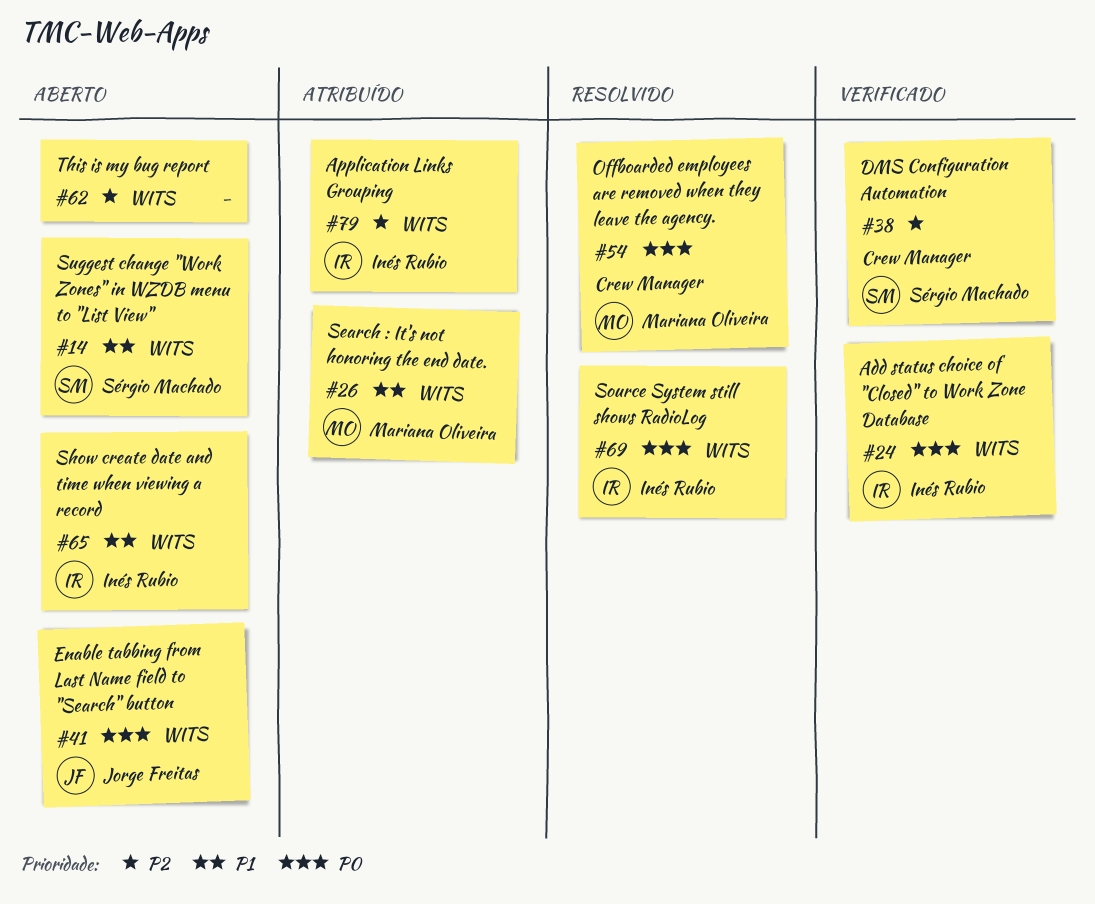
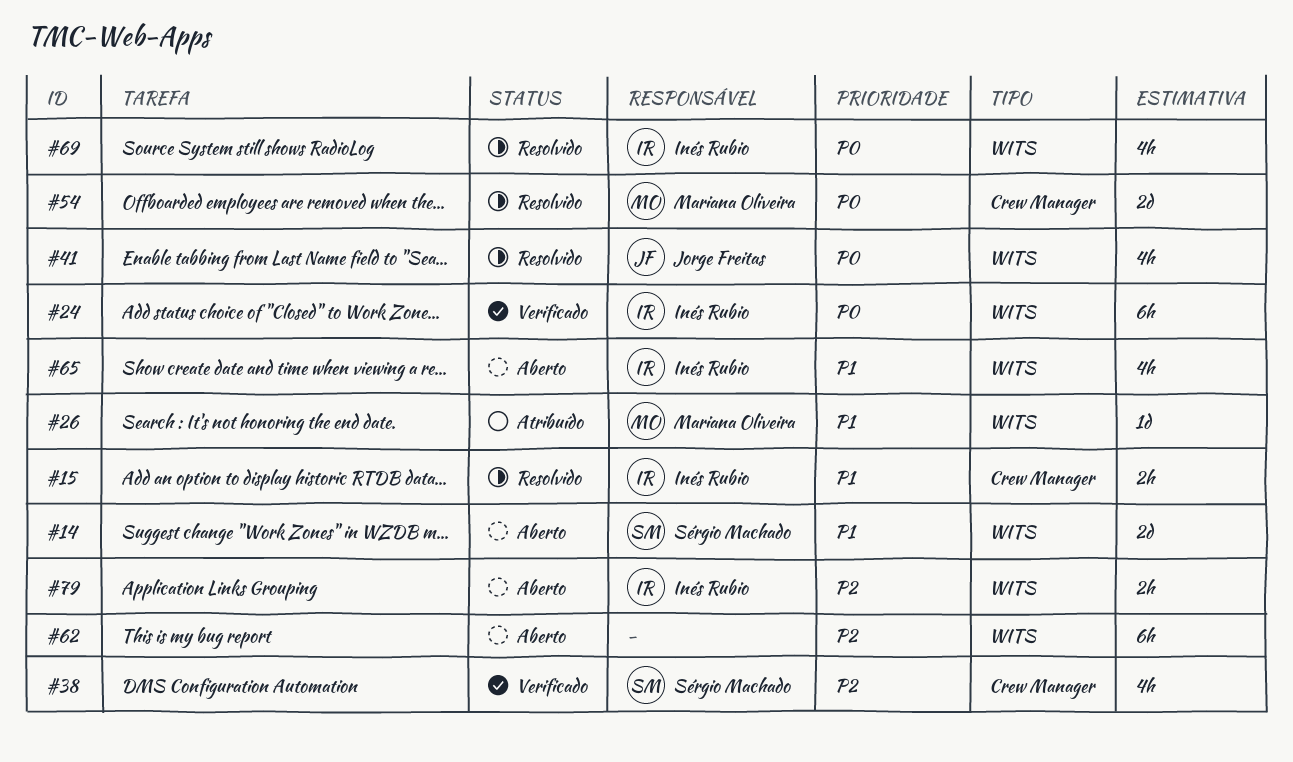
#15: none -> present
#41, status: Aberto -> Resolvido
#79, status: Atribuído -> Aberto

